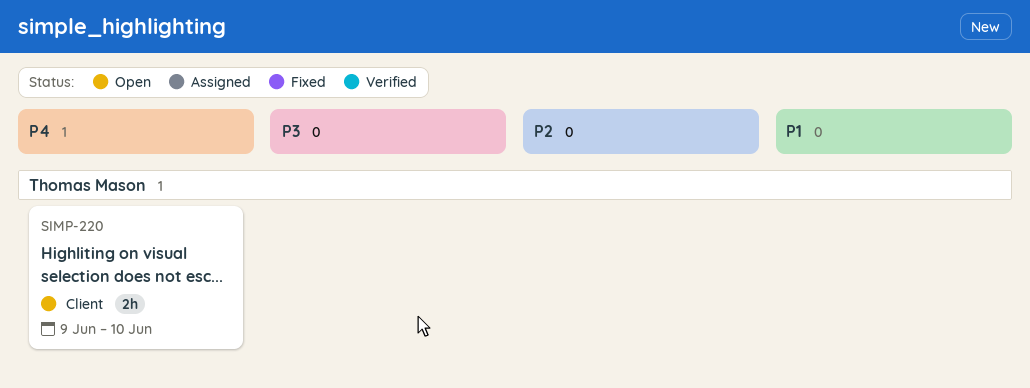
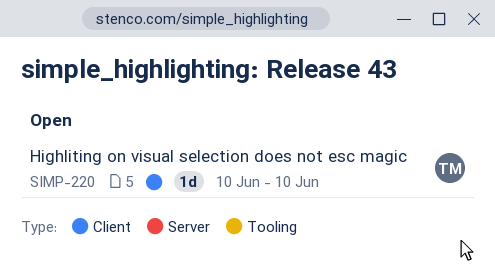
SIMP-220, estimate: 2h -> 1d
SIMP-220, start: Jun 9 -> Jun 10

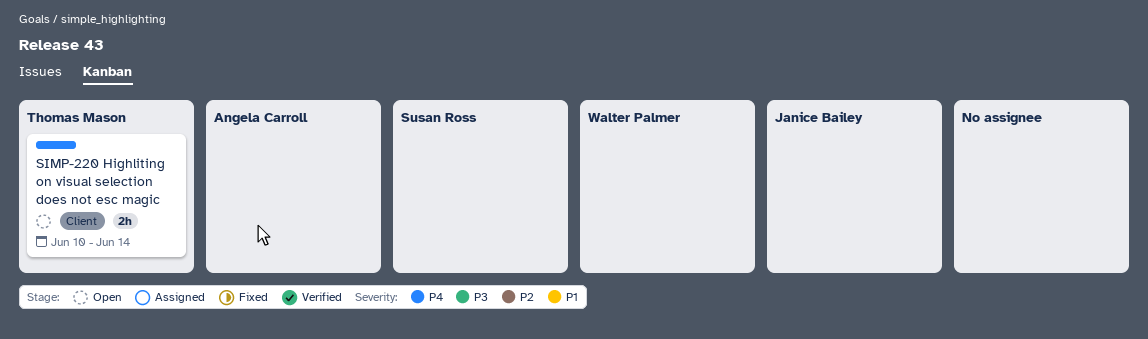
SIMP-220, estimate: 1d -> 2h
SIMP-220, due: Jun 10 -> Jun 14

